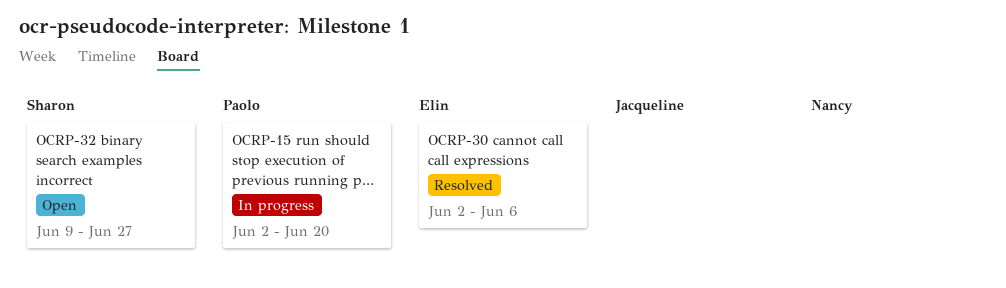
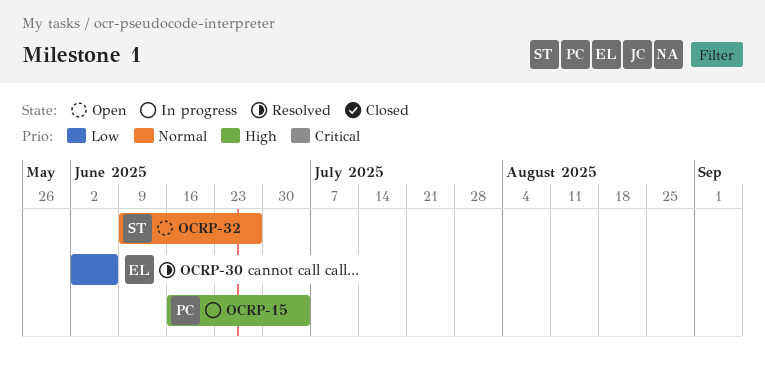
OCRP-15, start: Jun 2 -> Jun 16
OCRP-15, due: Jun 20 -> Jul 4

